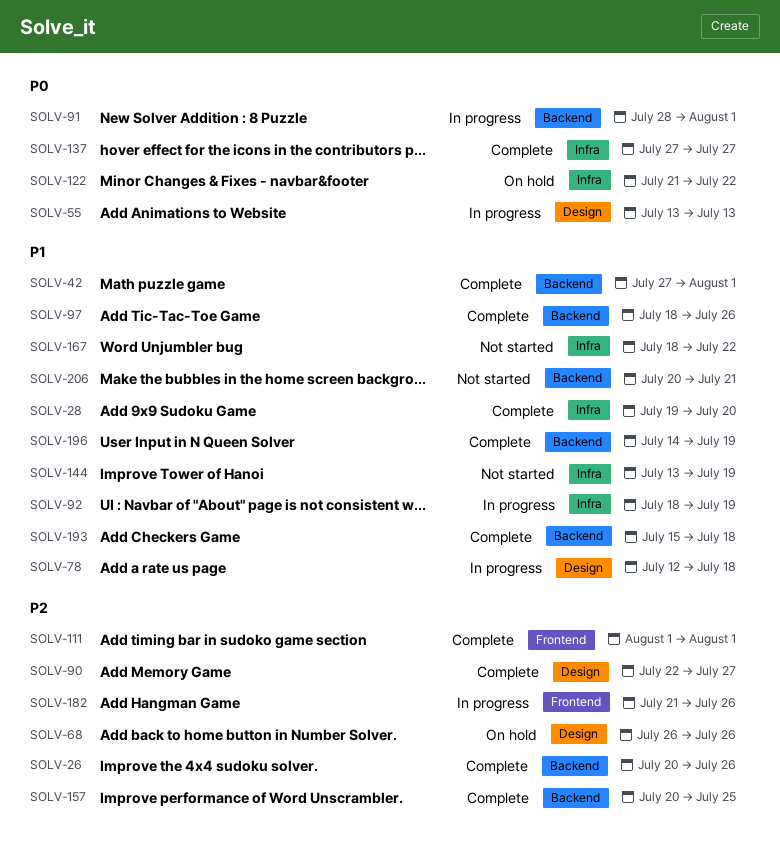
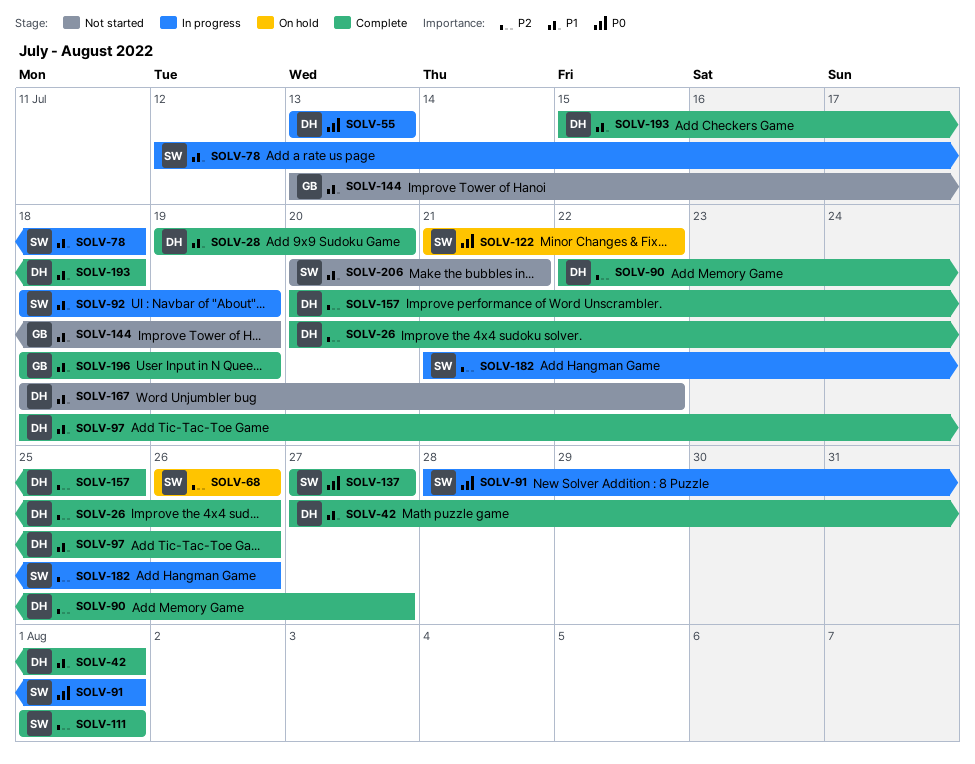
SOLV-196, start: Jul 14 -> Jul 18

